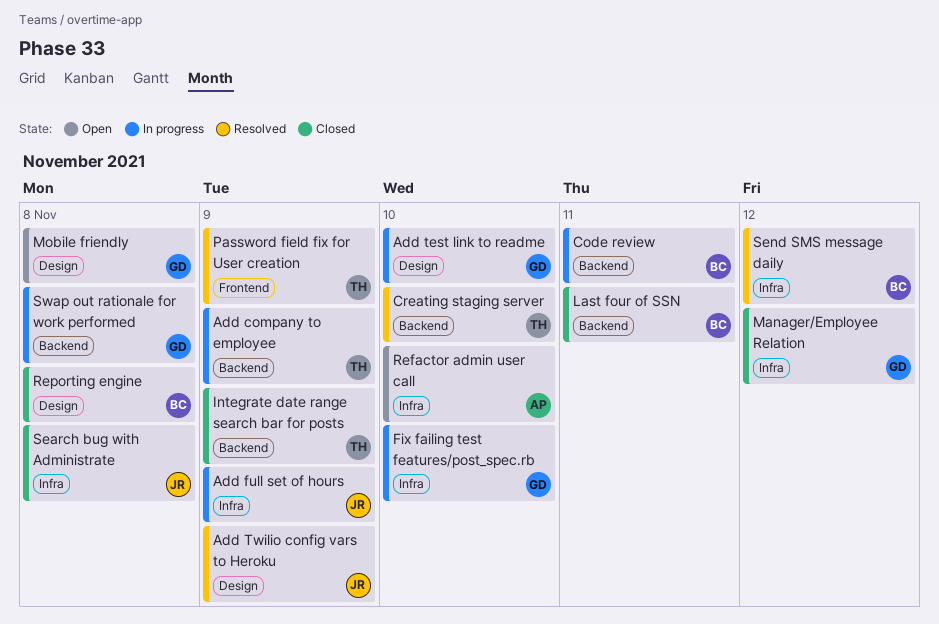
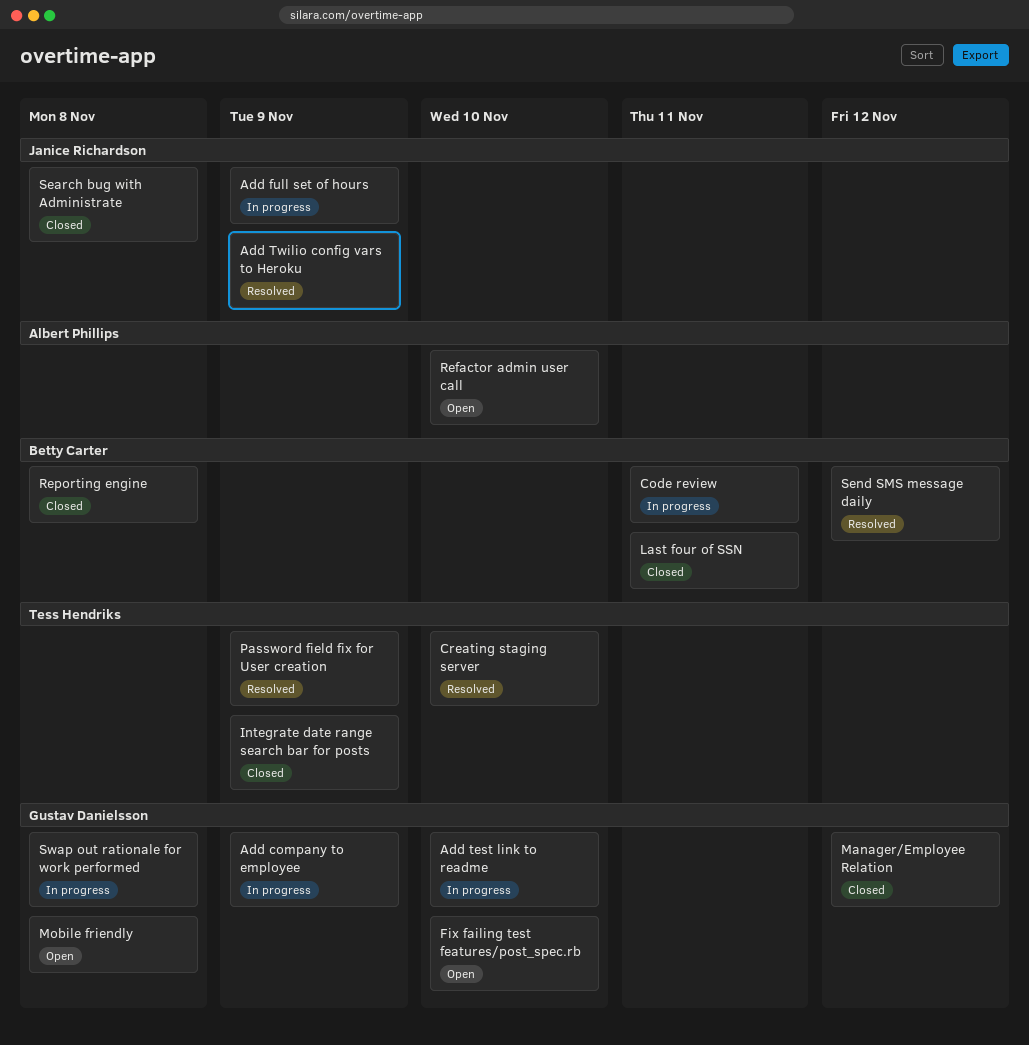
Add company to employee, owner: Tess Hendriks -> Gustav Danielsson
Fix failing test features/post_spec.rb, status: In progress -> Open

